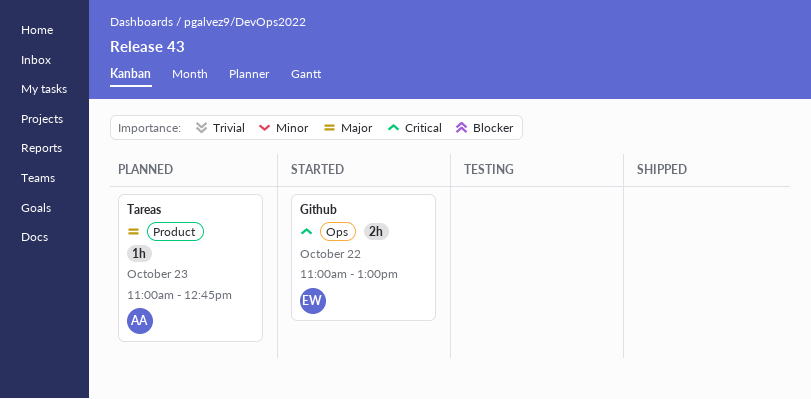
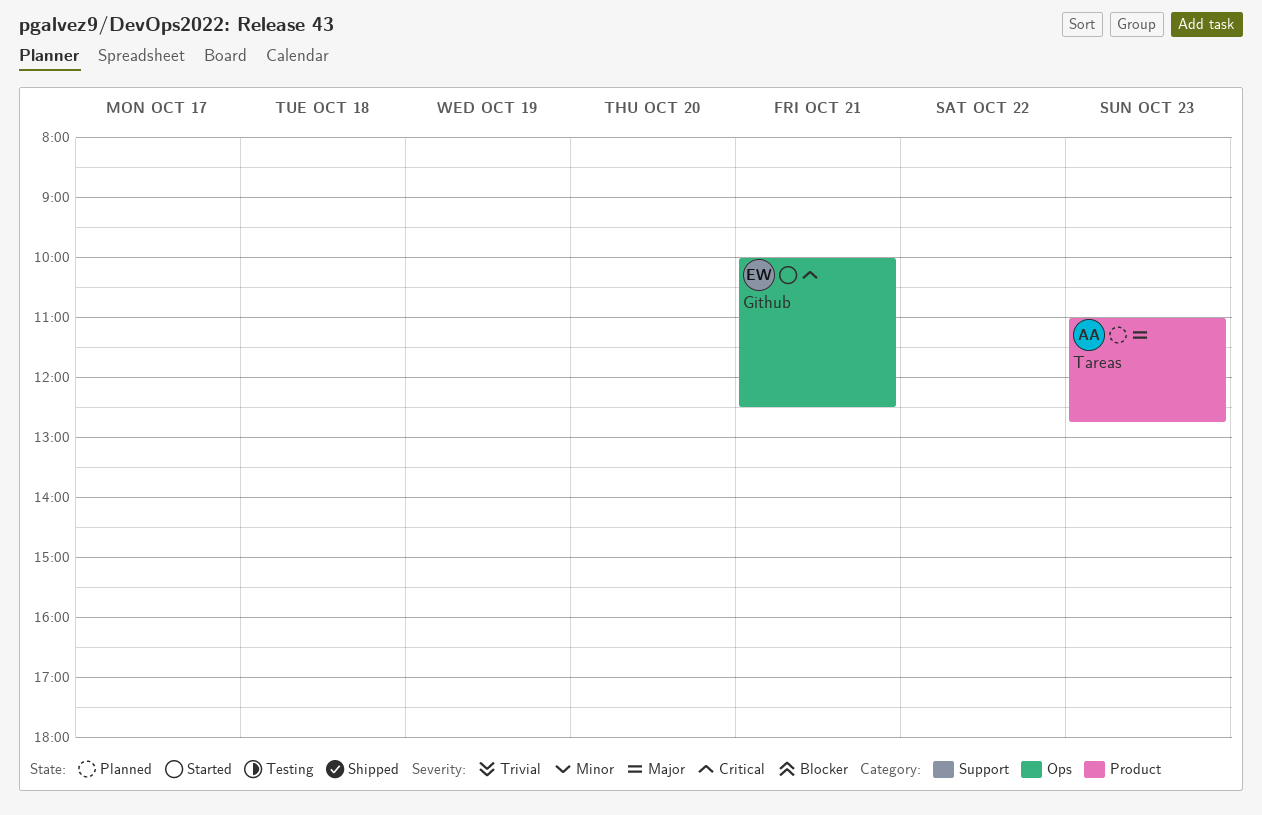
Github, day: Oct 22 -> Oct 21
Github, begins: 11:00 -> 10:00
Github, ends: 13:00 -> 12:30

